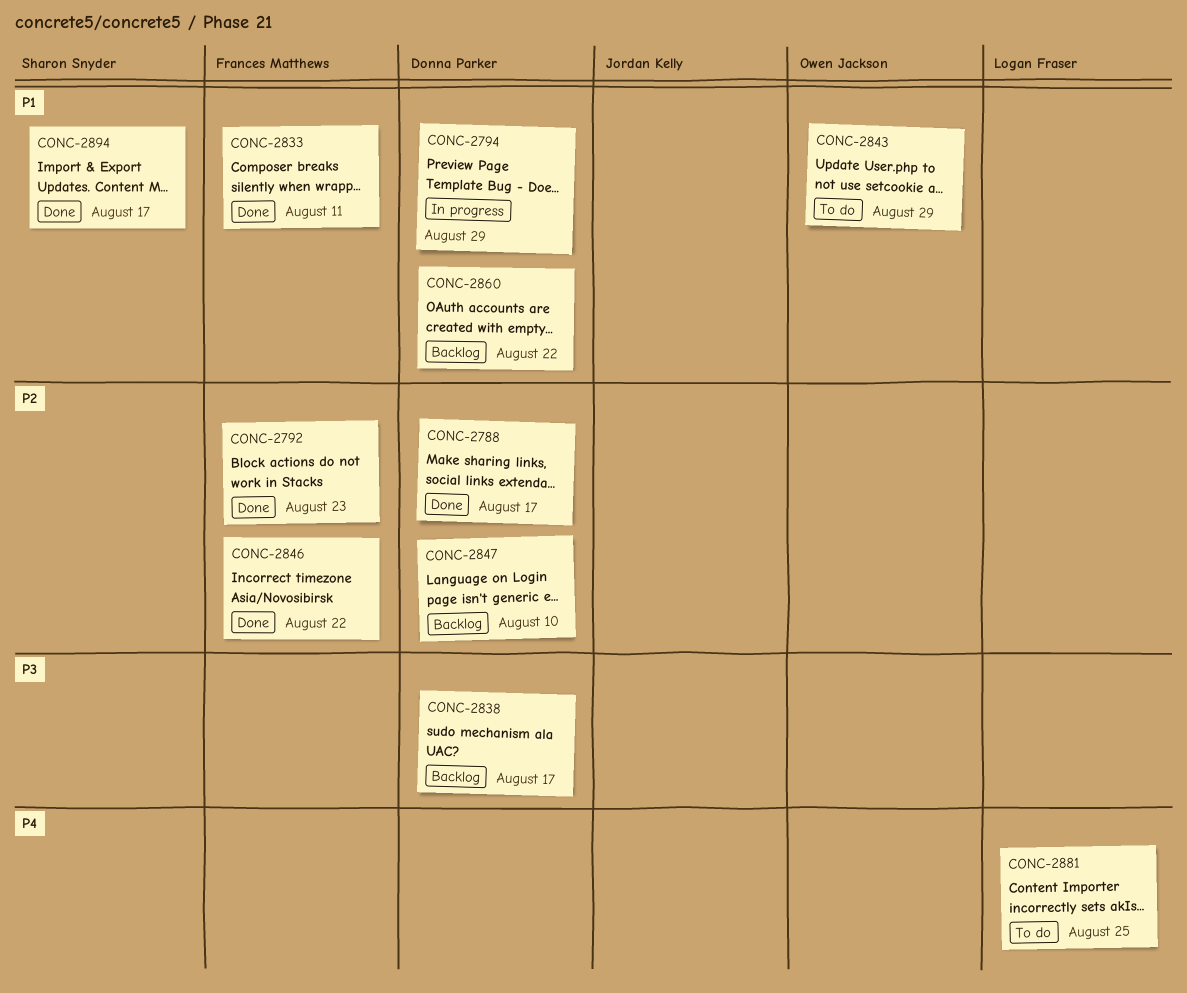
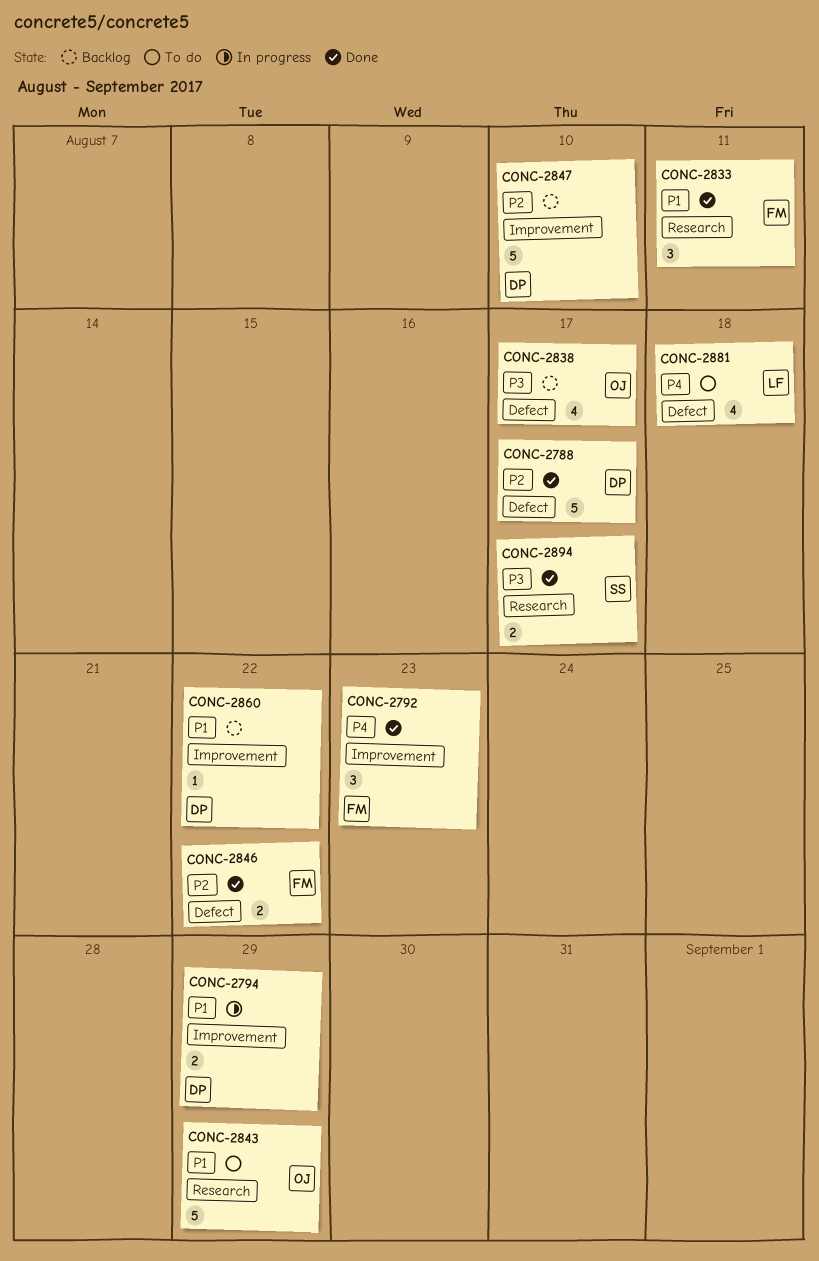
CONC-2792, priority: P2 -> P4
CONC-2838, owner: Donna Parker -> Owen Jackson
CONC-2881, due: Aug 25 -> Aug 18
CONC-2894, priority: P1 -> P3

